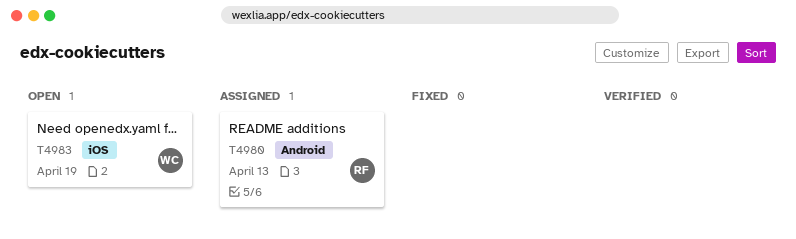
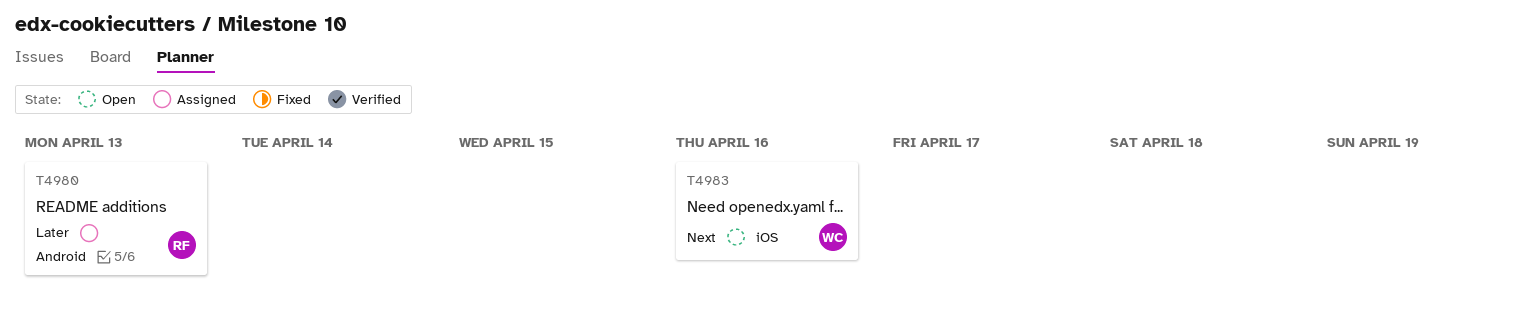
T4983, due: Apr 19 -> Apr 16

